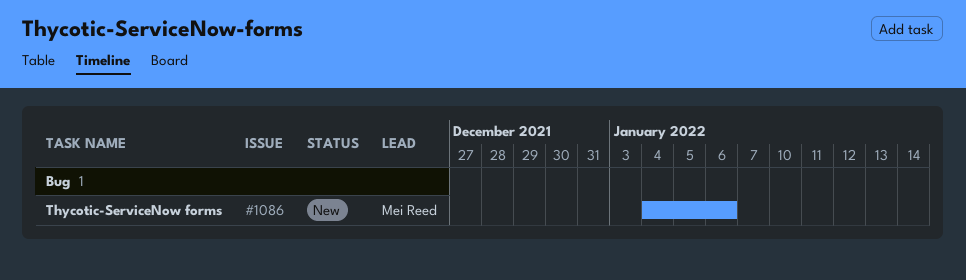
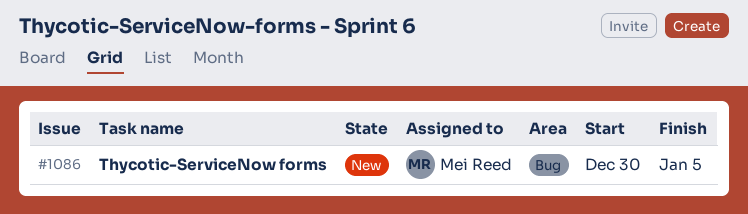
#1086, start: Jan 4 -> Dec 30
#1086, due: Jan 6 -> Jan 5

